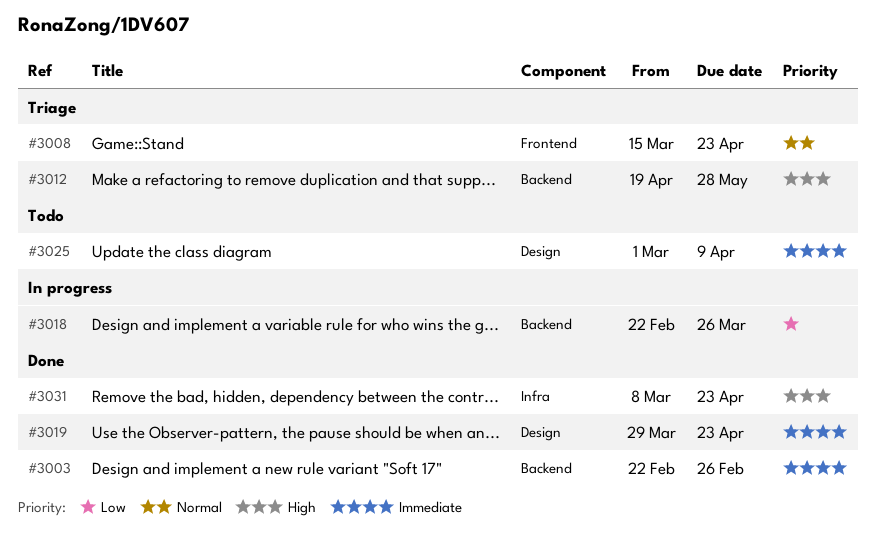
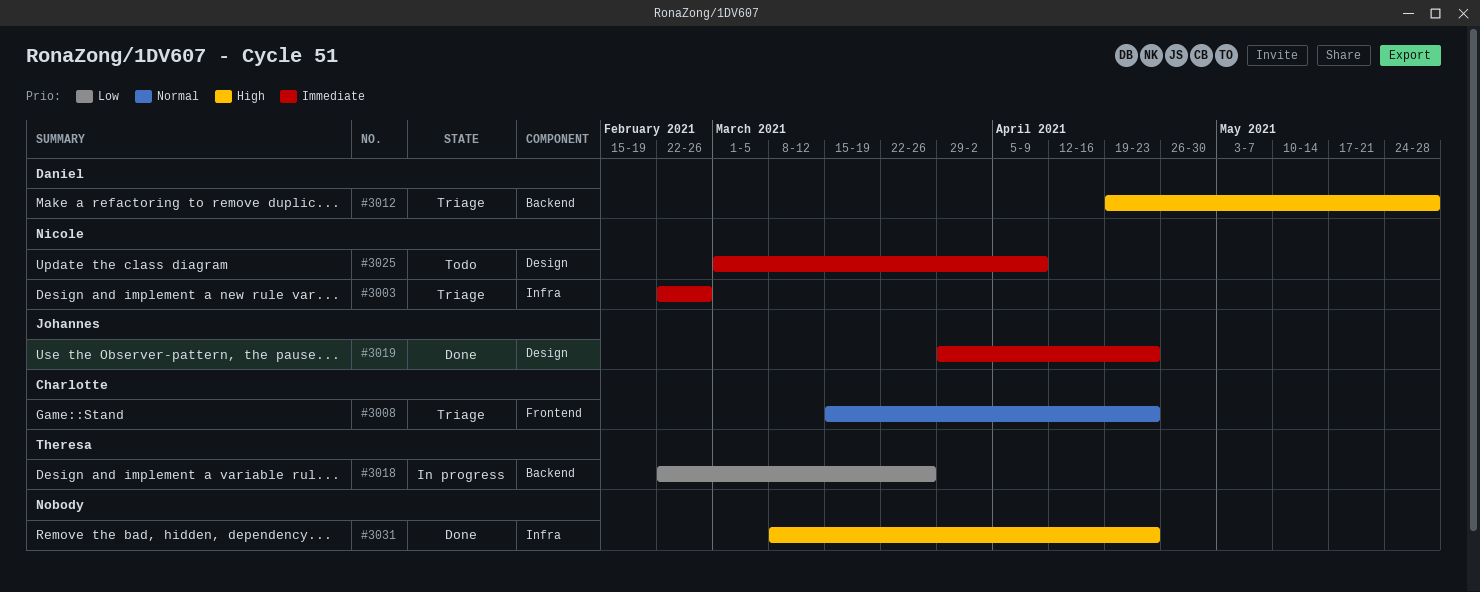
#3003, status: Done -> Triage
#3003, label: Backend -> Infra

